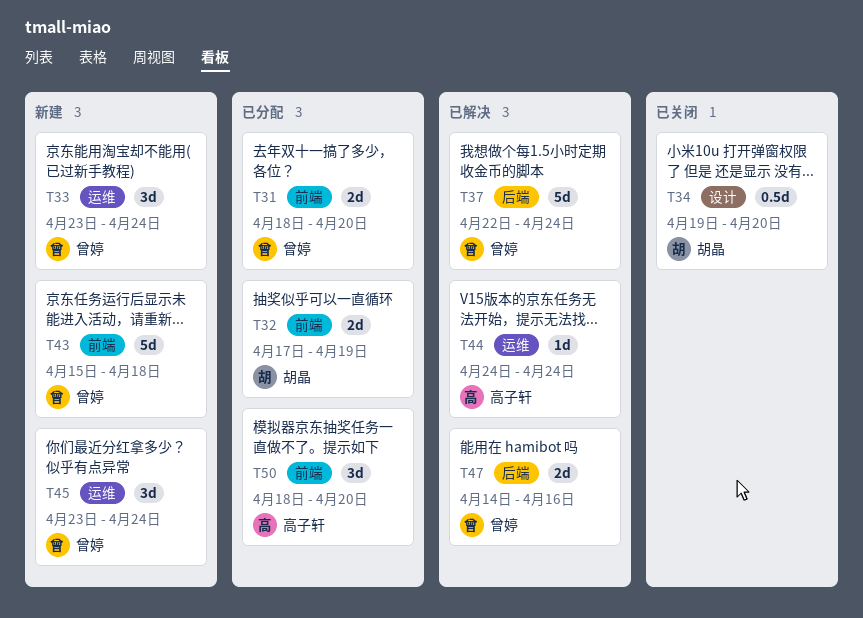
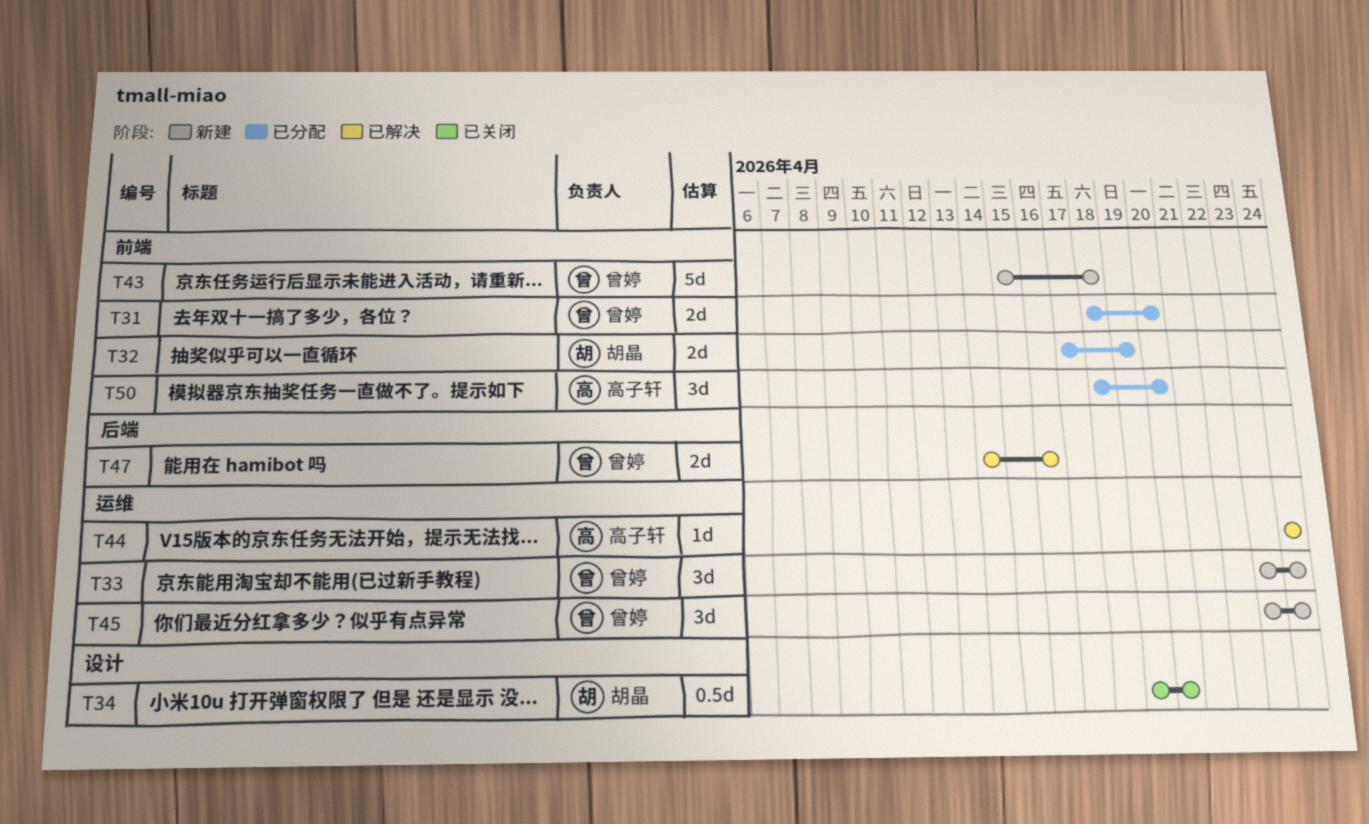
T37: present -> none

